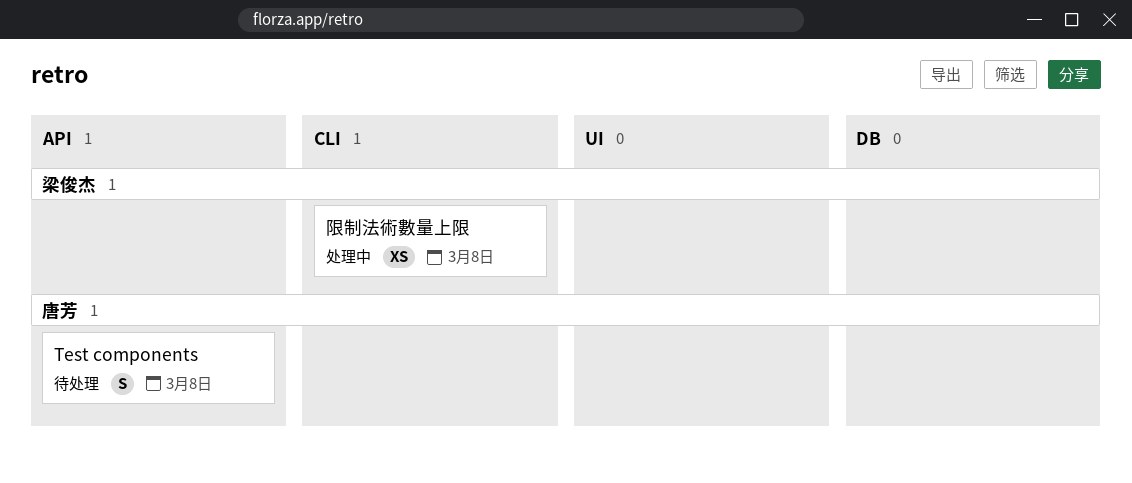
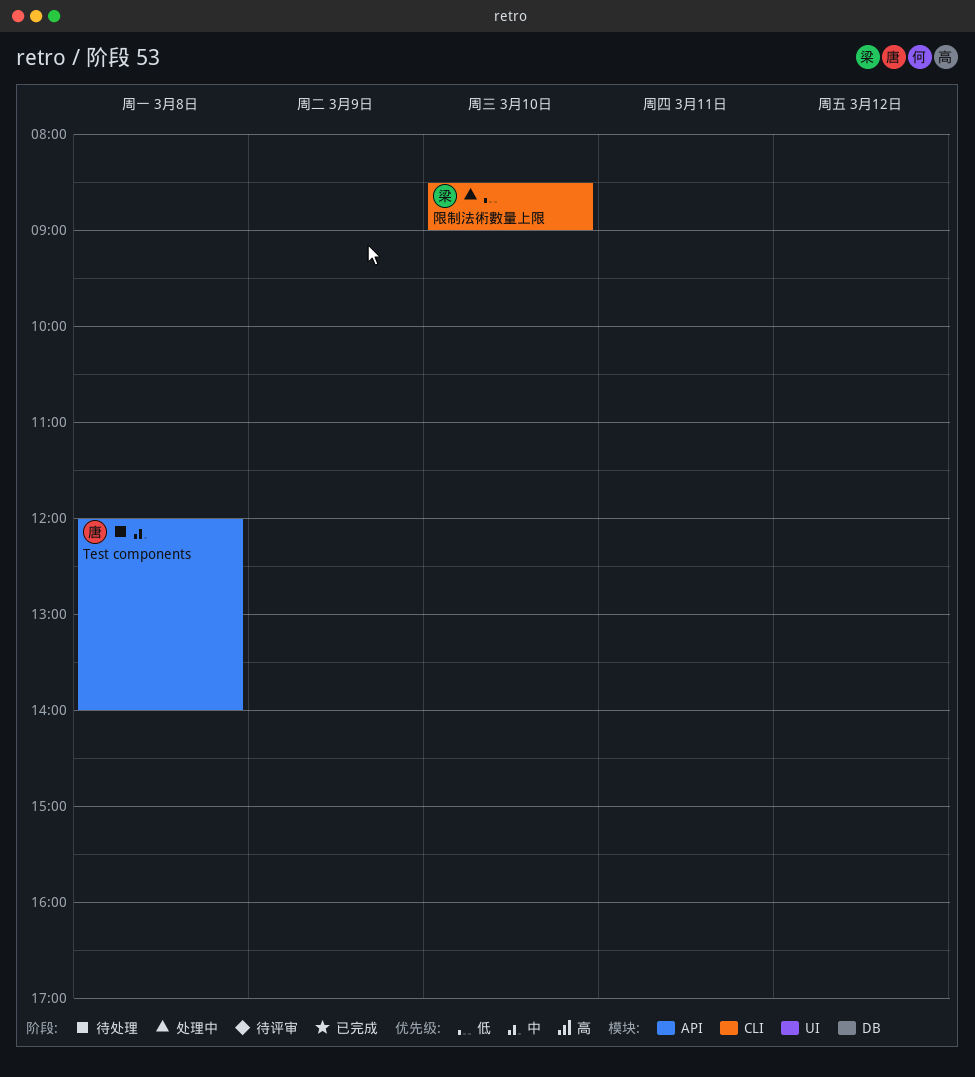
限制法術數量上限, day: Mar 8 -> Mar 10

